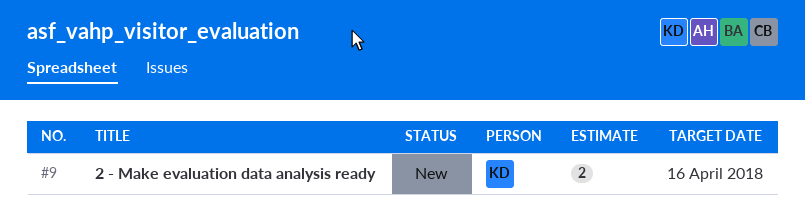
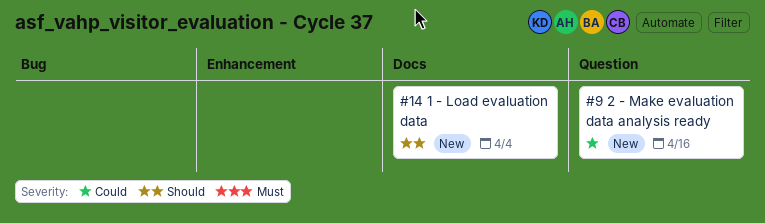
#14: none -> present

